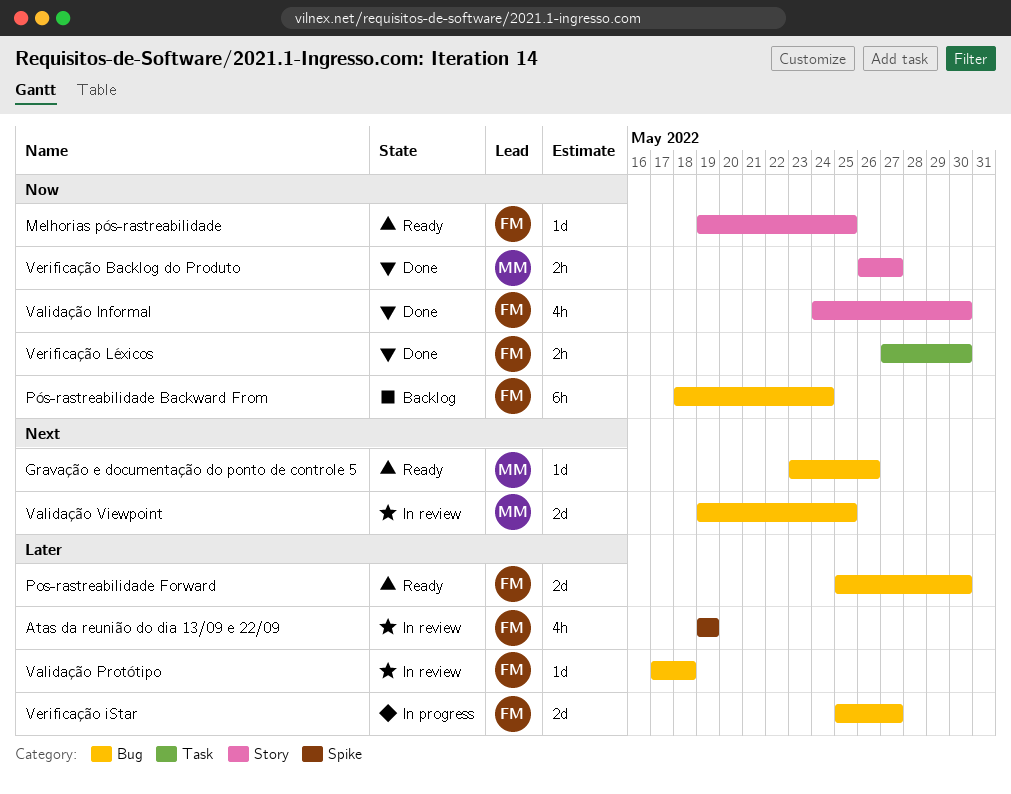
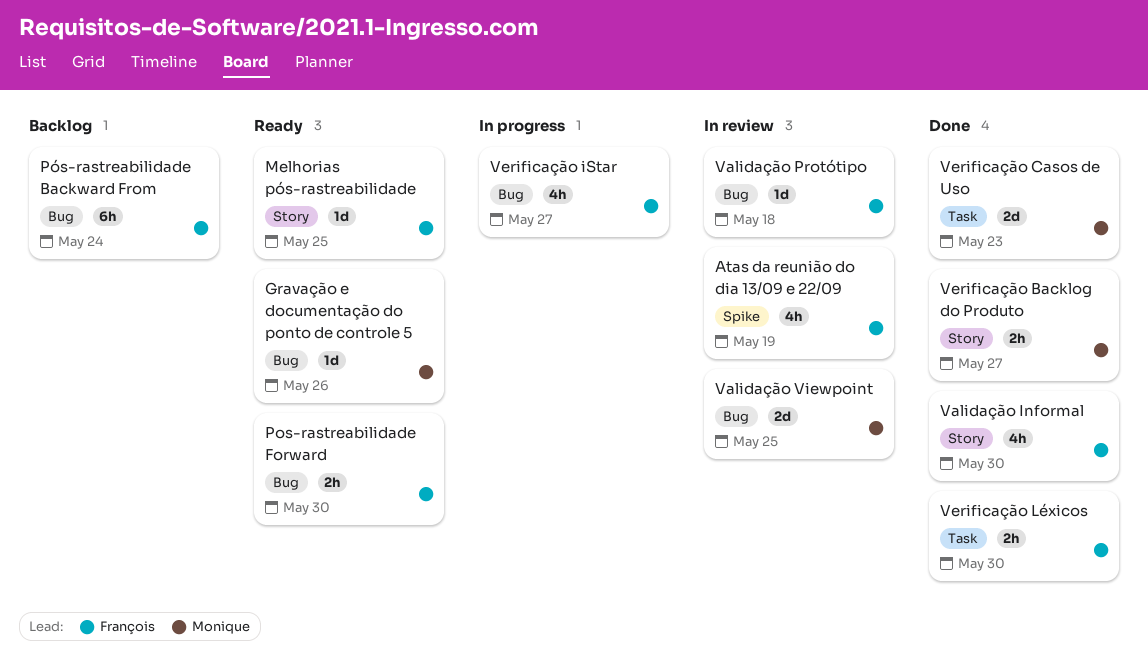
Pos-rastreabilidade Forward, estimate: 2d -> 2h
Verificação Casos de Uso: none -> present
Verificação iStar, estimate: 2d -> 4h

